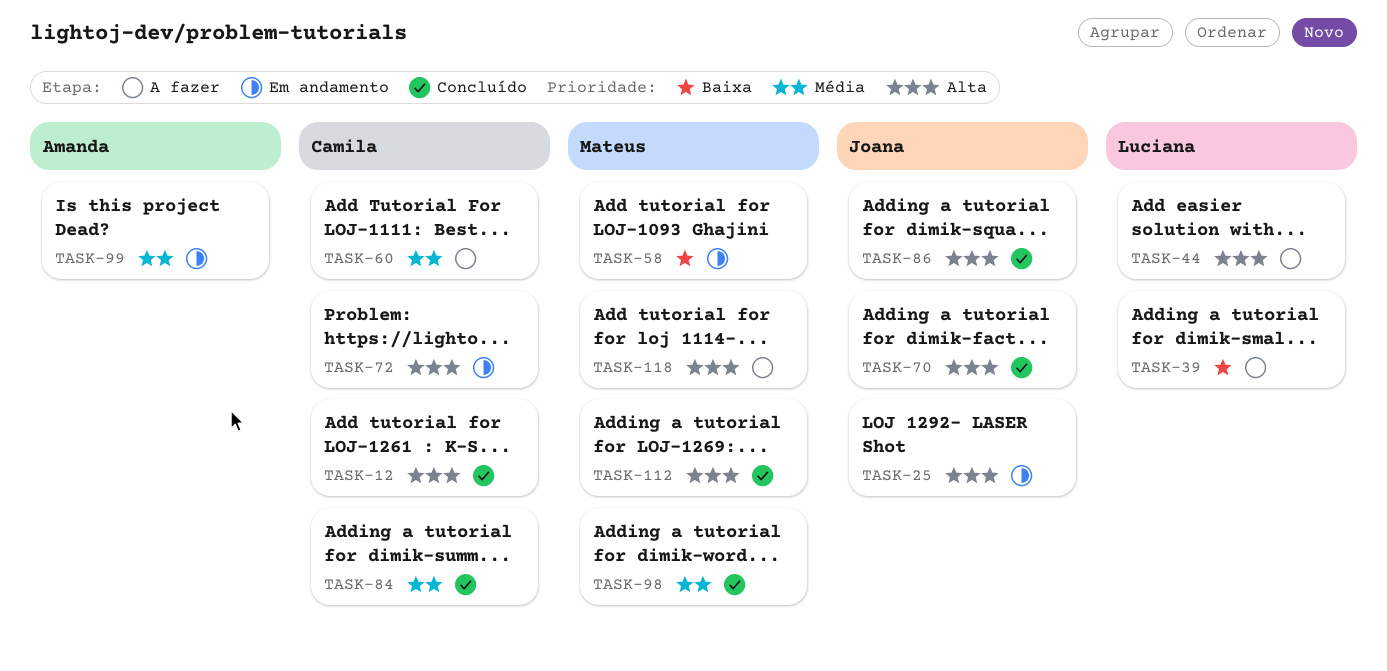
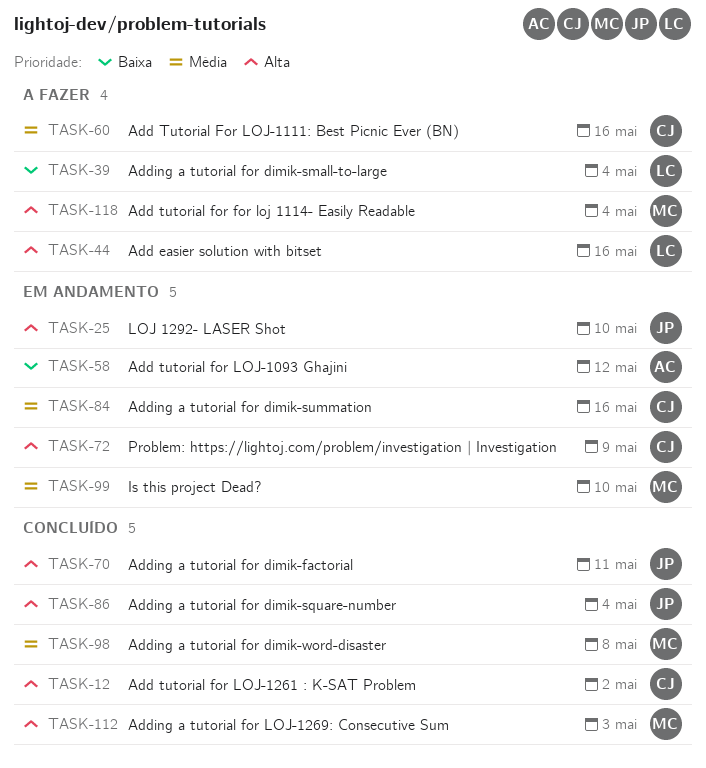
TASK-58, owner: Mateus -> Amanda
TASK-84, status: Concluído -> Em andamento
TASK-99, owner: Amanda -> Mateus

